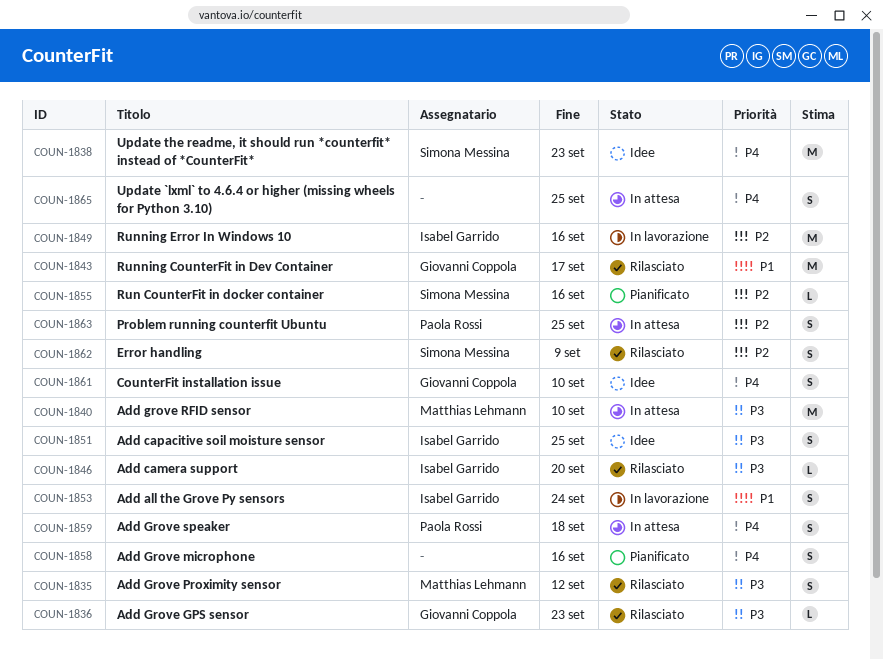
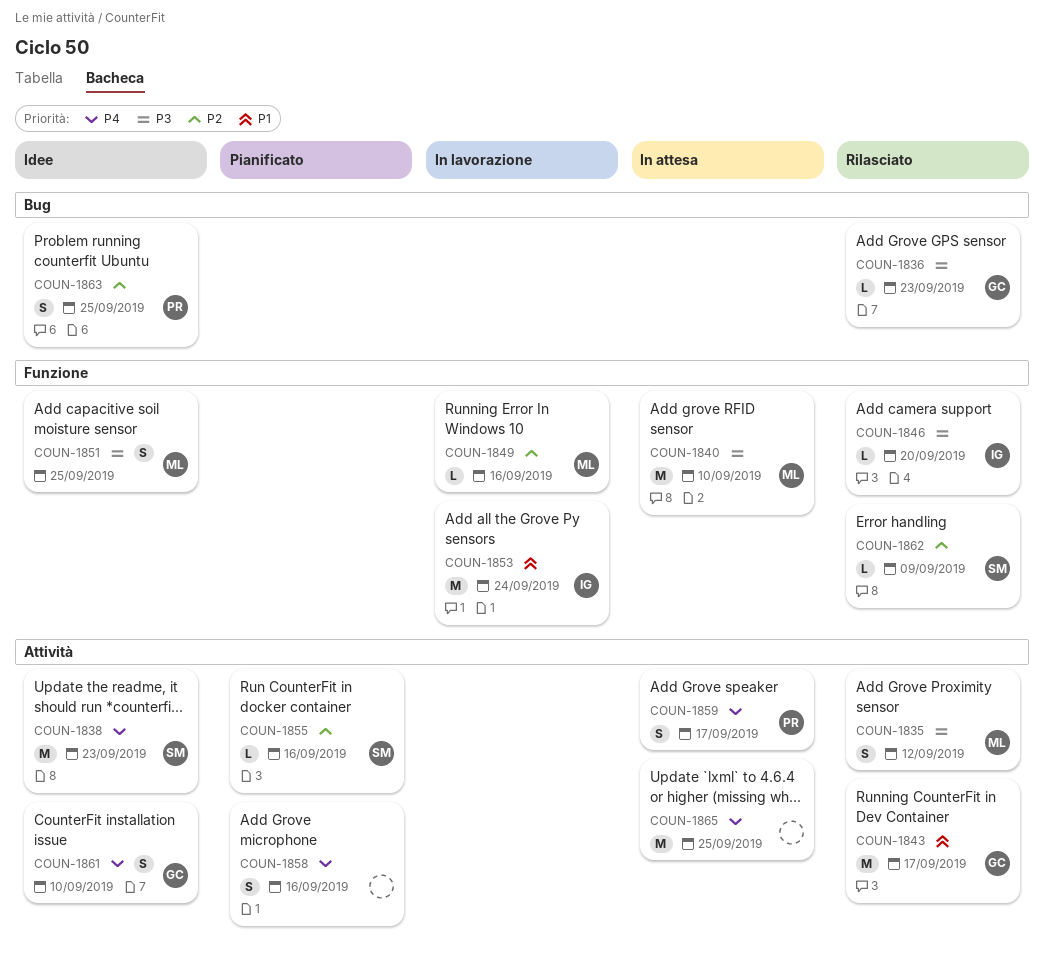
COUN-1849, owner: Isabel Garrido -> Matthias Lehmann
COUN-1849, estimate: M -> L
COUN-1851, owner: Isabel Garrido -> Matthias Lehmann
COUN-1853, estimate: S -> M
COUN-1859, due: Sep 18 -> Sep 17
COUN-1862, estimate: S -> L
COUN-1863, status: In attesa -> Idee
COUN-1865, estimate: S -> M

